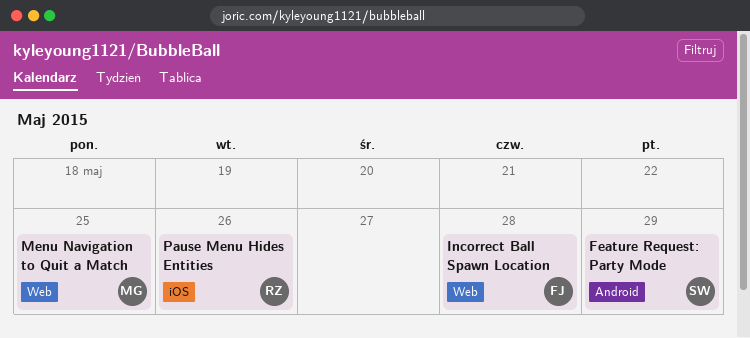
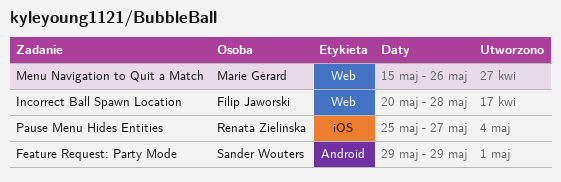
Menu Navigation to Quit a Match, due: May 25 -> May 26
Pause Menu Hides Entities, due: May 26 -> May 27

